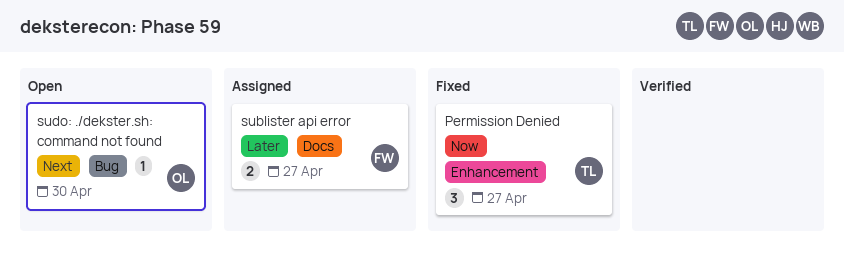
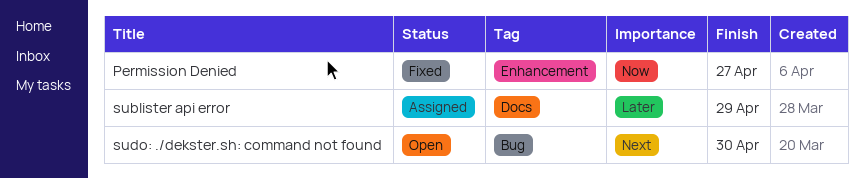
sublister api error, due: Apr 27 -> Apr 29

